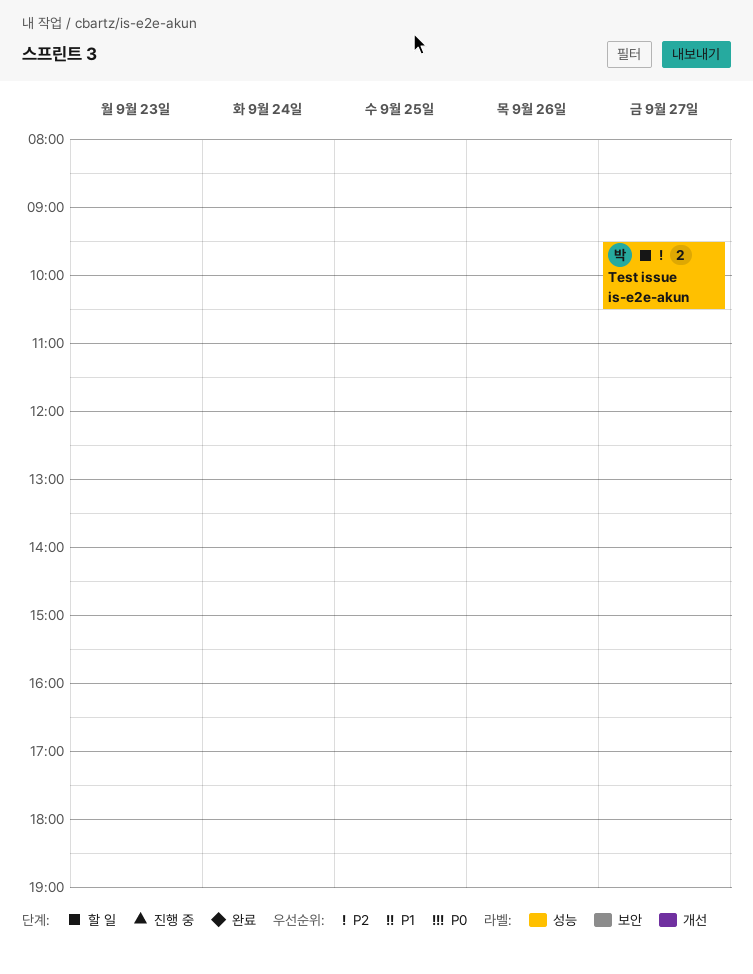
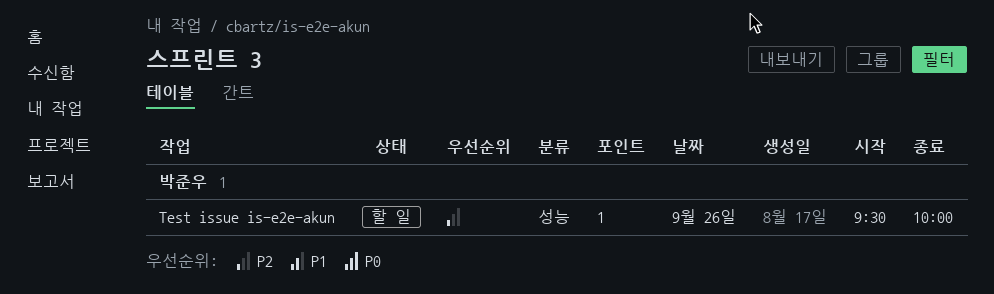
Test issue is-e2e-akun, estimate: 2 -> 1
Test issue is-e2e-akun, day: Sep 27 -> Sep 26
Test issue is-e2e-akun, ends: 10:30 -> 10:00

